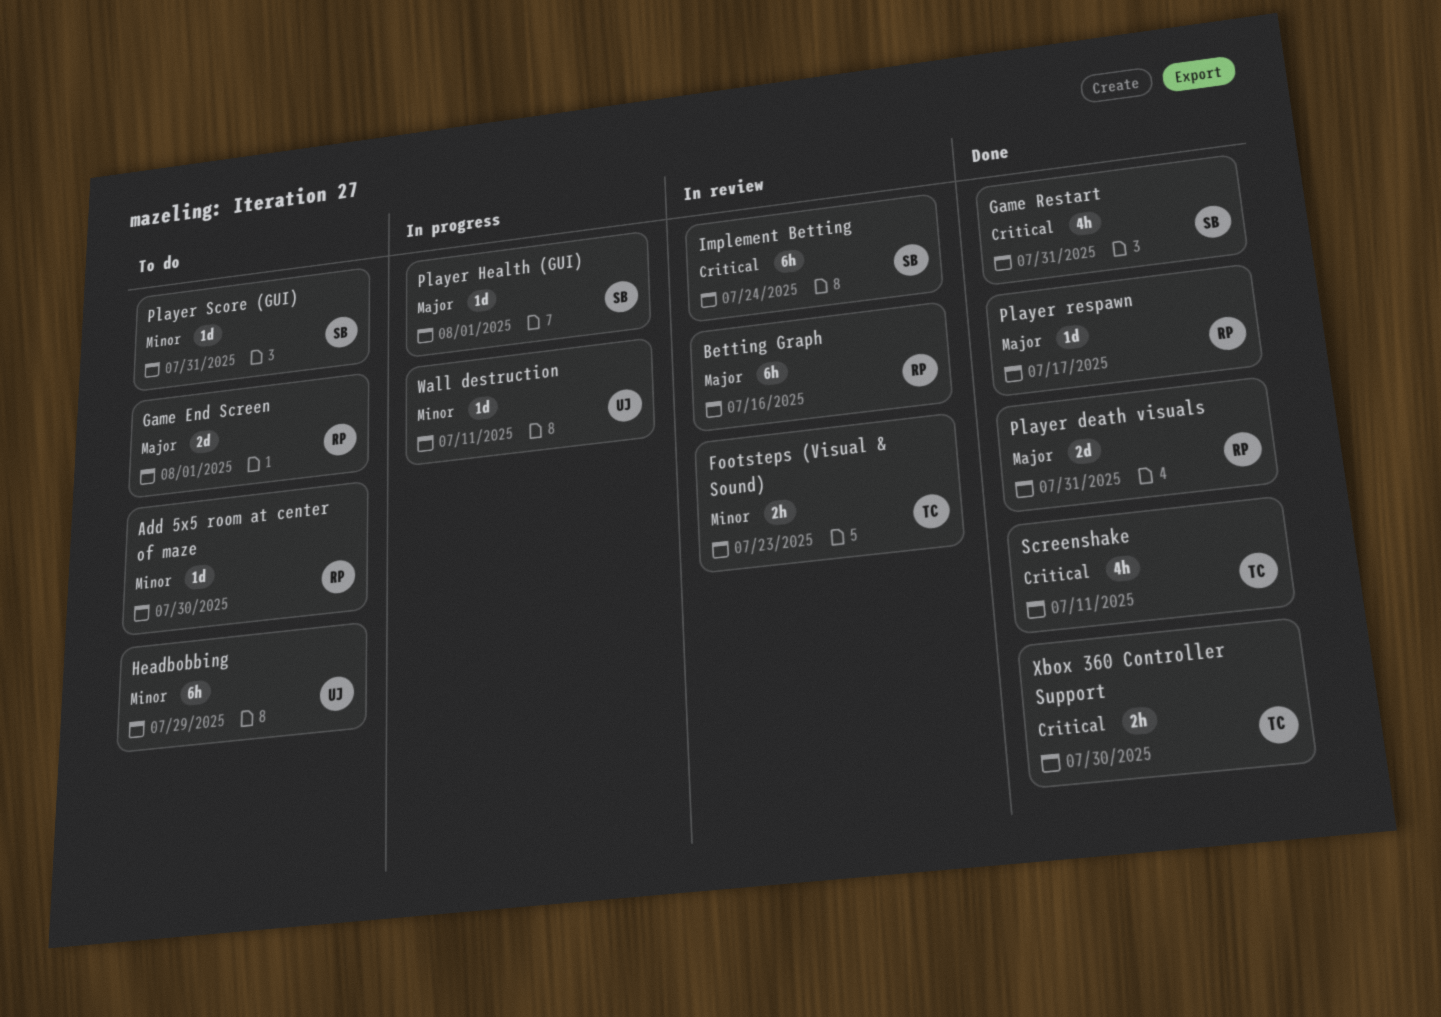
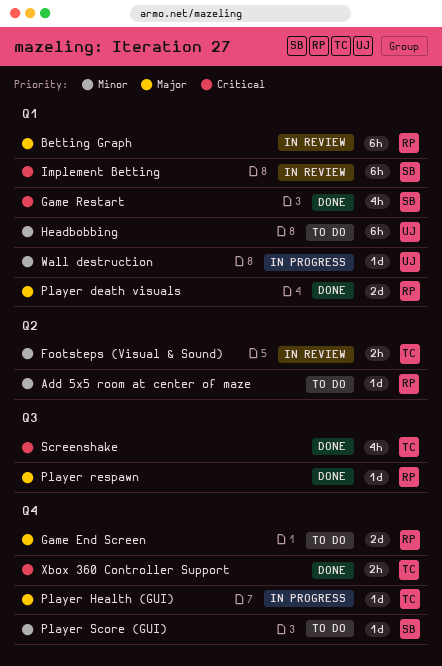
Player Health (GUI), owner: SB -> TC

